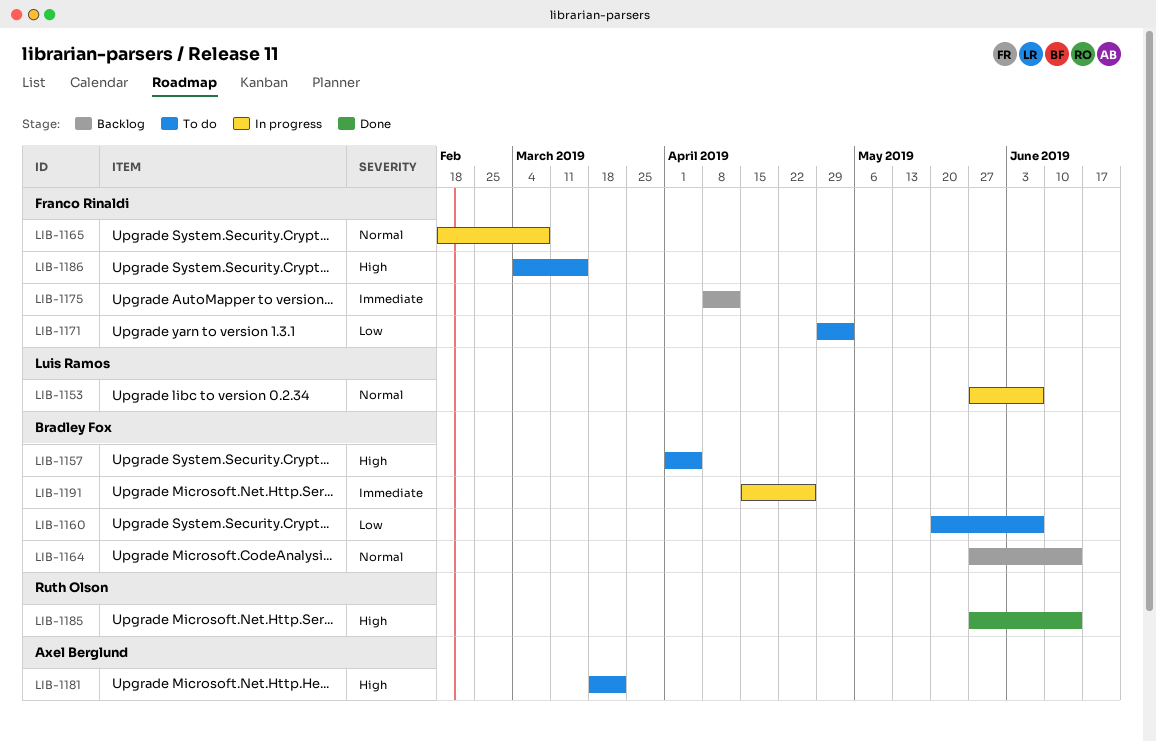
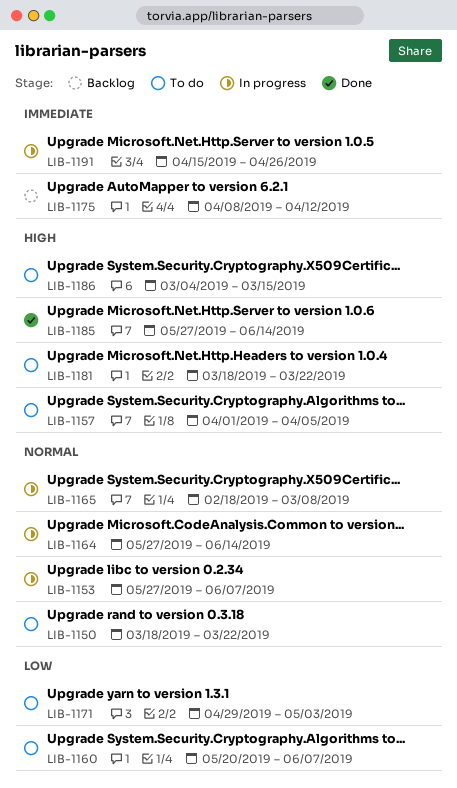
LIB-1150: none -> present
LIB-1164, status: Backlog -> In progress

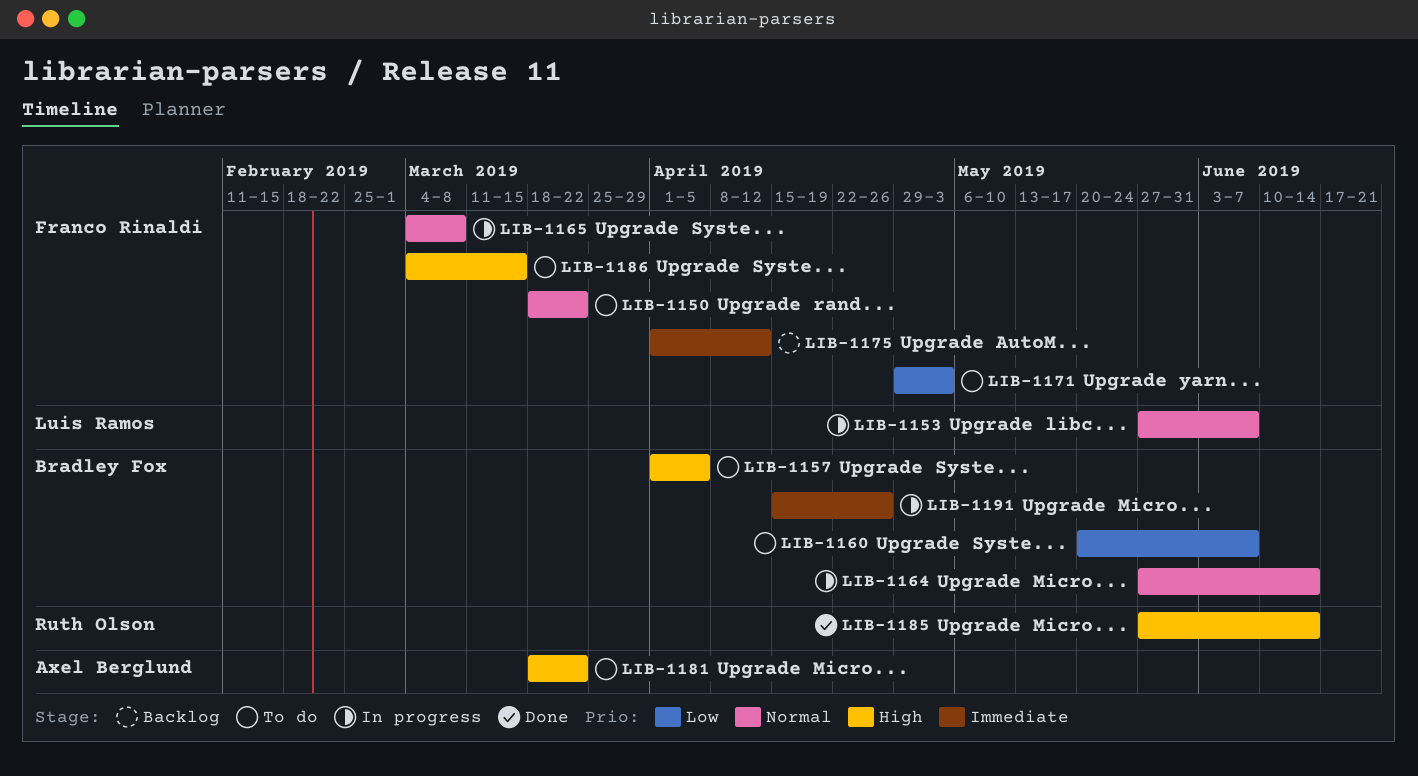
LIB-1165, start: Feb 18 -> Mar 4
LIB-1175, start: Apr 8 -> Apr 1

